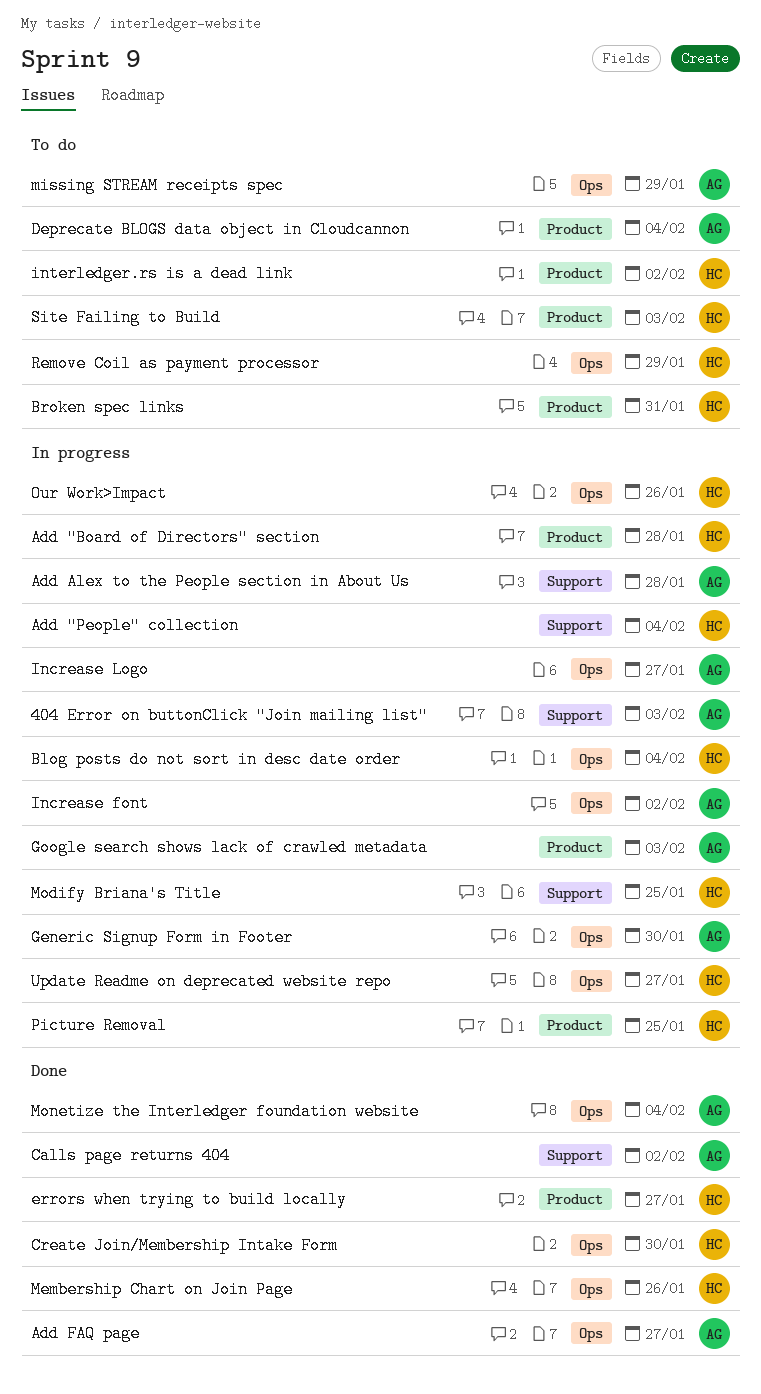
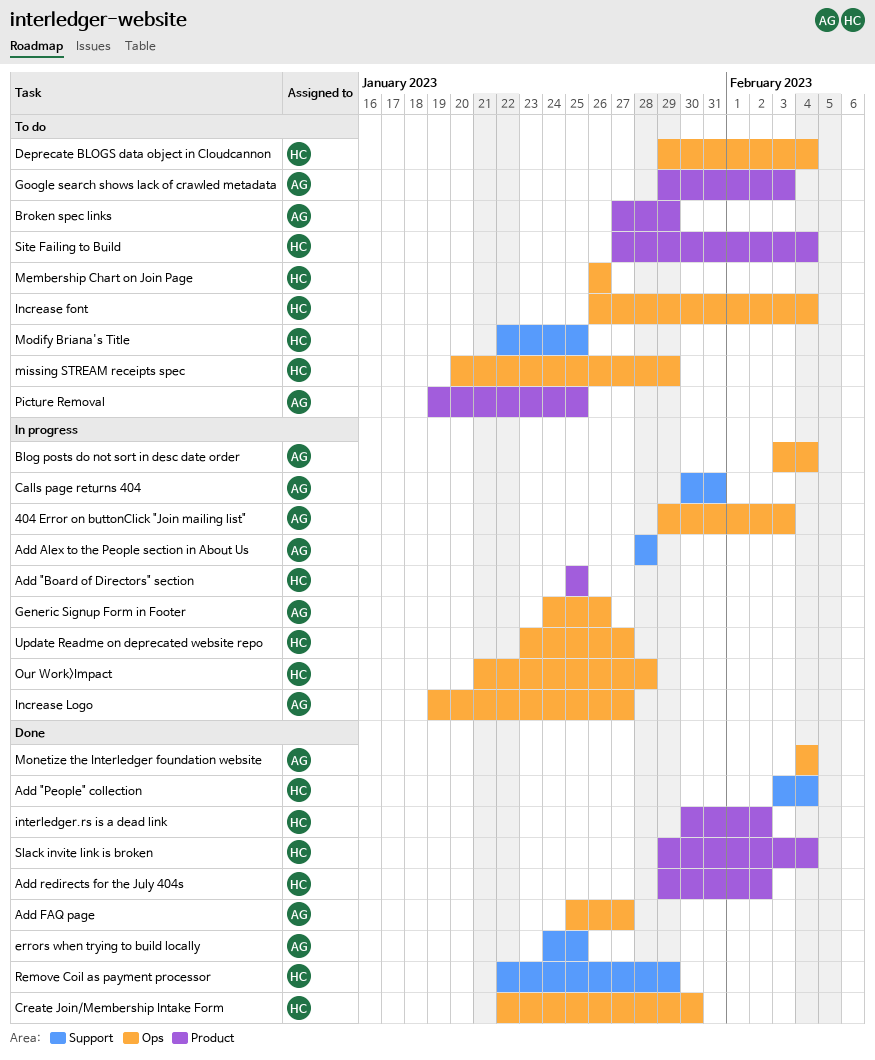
404 Error on buttonClick "Join mailing list", label: Support -> Ops
Add "Board of Directors" section, due: Jan 28 -> Jan 25
Add "People" collection, status: In progress -> Done
Add redirects for the July 404s: none -> present
Blog posts do not sort in desc date order, owner: HC -> AG
Broken spec links, owner: HC -> AG
Broken spec links, due: Jan 31 -> Jan 29
Calls page returns 404, status: Done -> In progress
Calls page returns 404, due: Feb 2 -> Jan 31
Deprecate BLOGS data object in Cloudcannon, owner: AG -> HC
Deprecate BLOGS data object in Cloudcannon, label: Product -> Ops
errors when trying to build locally, owner: HC -> AG
errors when trying to build locally, label: Product -> Support
errors when trying to build locally, due: Jan 27 -> Jan 25
Generic Signup Form in Footer, due: Jan 30 -> Jan 26
Google search shows lack of crawled metadata, status: In progress -> To do
Increase font, status: In progress -> To do
Increase font, owner: AG -> HC
Increase font, due: Feb 2 -> Feb 4
interledger.rs is a dead link, status: To do -> Done
Membership Chart on Join Page, status: Done -> To do
missing STREAM receipts spec, owner: AG -> HC
Modify Briana's Title, status: In progress -> To do
Our Work>Impact, due: Jan 26 -> Jan 28
Picture Removal, status: In progress -> To do
Picture Removal, owner: HC -> AG
Remove Coil as payment processor, status: To do -> Done
Remove Coil as payment processor, label: Ops -> Support
Site Failing to Build, due: Feb 3 -> Feb 4
Slack invite link is broken: none -> present

